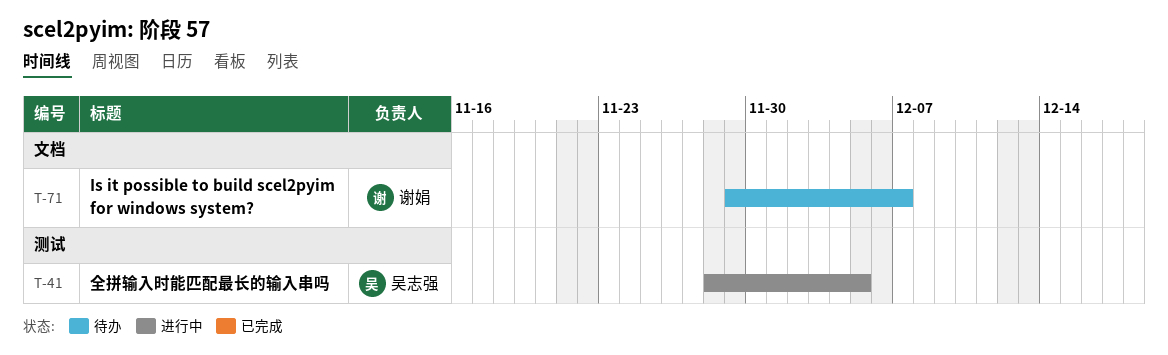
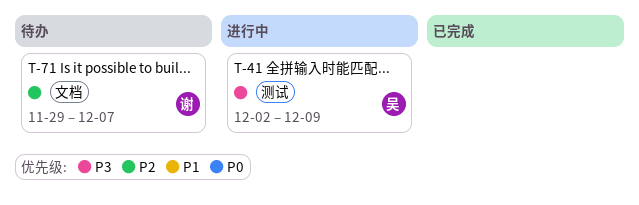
T-41, start: Nov 28 -> Dec 2
T-41, due: Dec 5 -> Dec 9

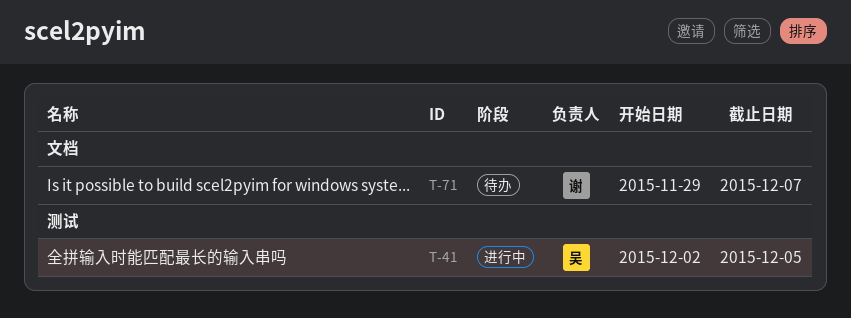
T-41, due: Dec 9 -> Dec 5

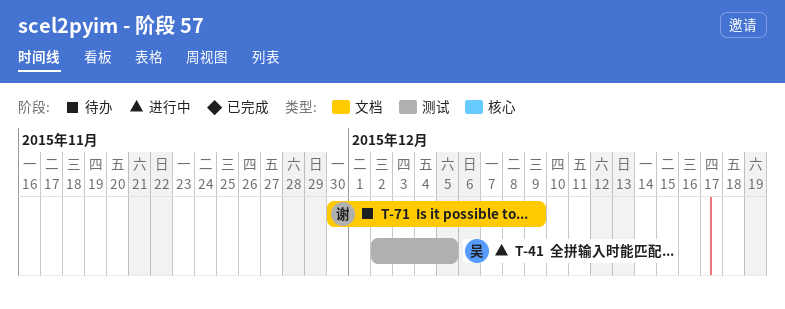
T-71, start: Nov 29 -> Nov 30
T-71, due: Dec 7 -> Dec 9

